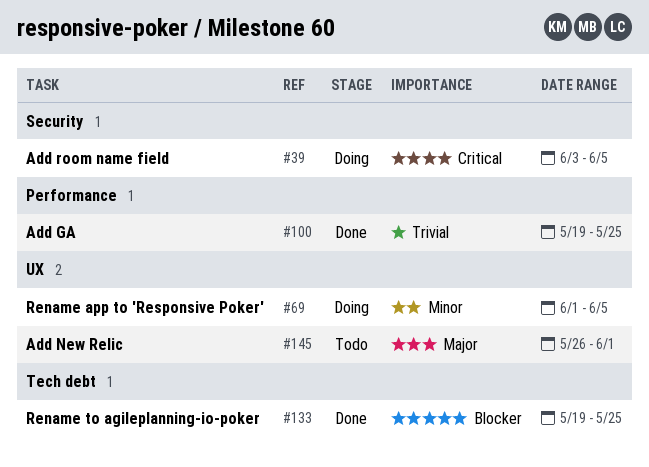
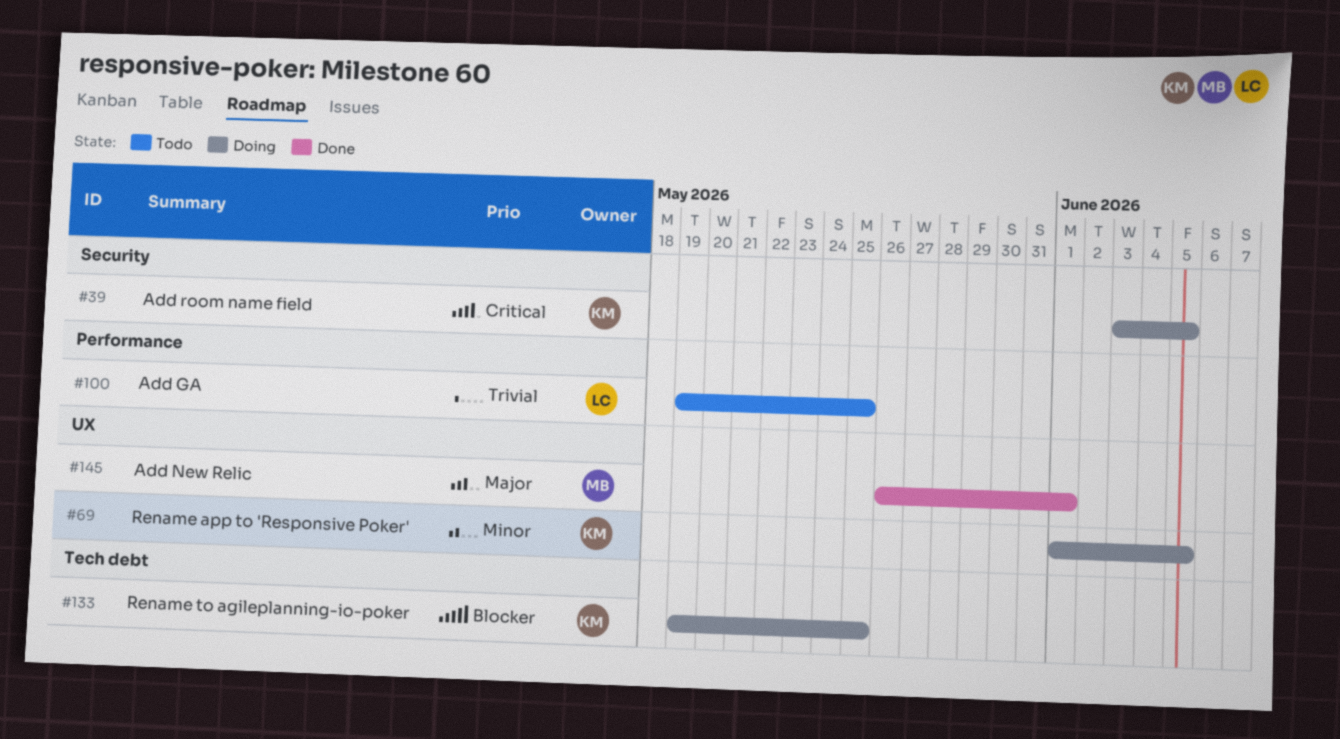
#100, status: Done -> Todo
#133, status: Done -> Doing
#145, status: Todo -> Done

